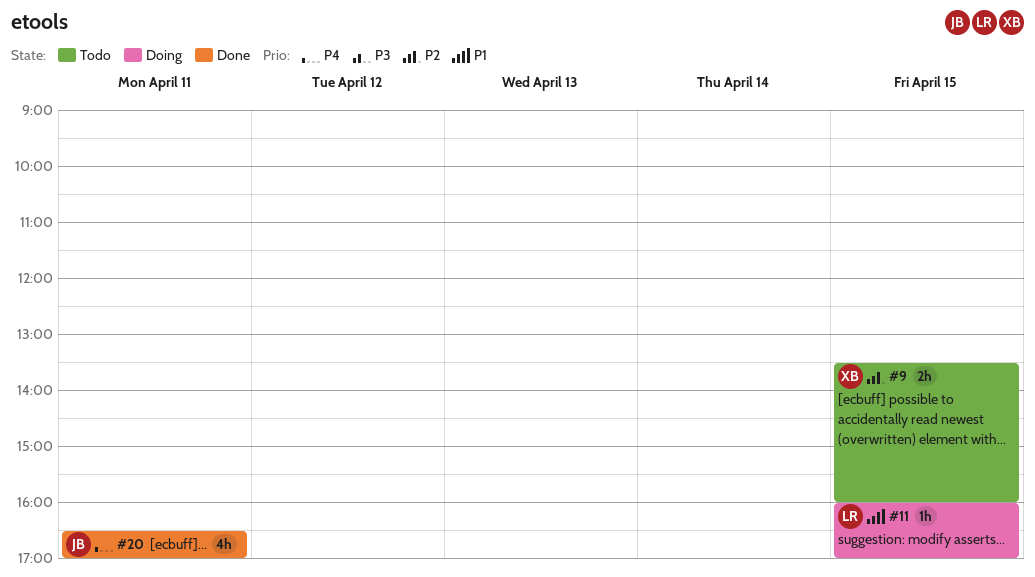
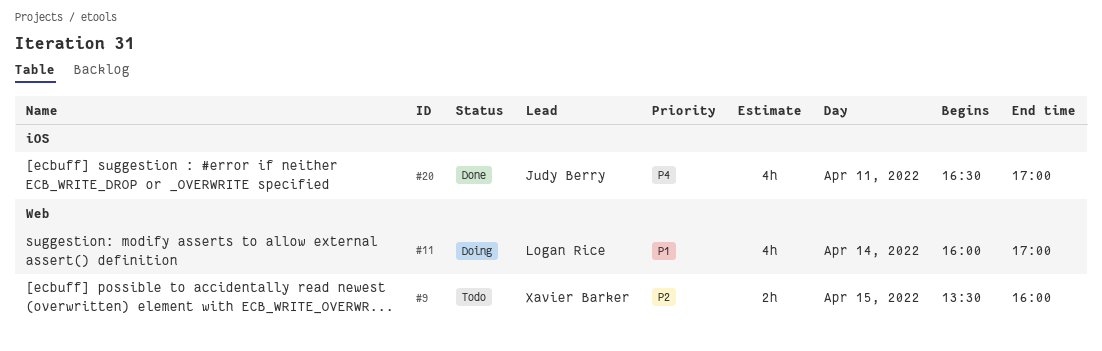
#11, estimate: 1h -> 4h
#11, day: Apr 15 -> Apr 14

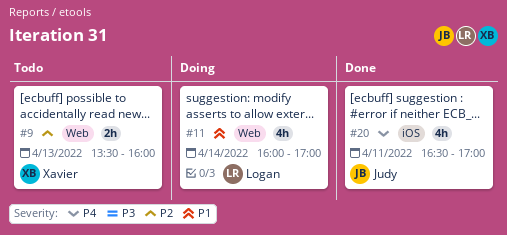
#9, day: Apr 15 -> Apr 13

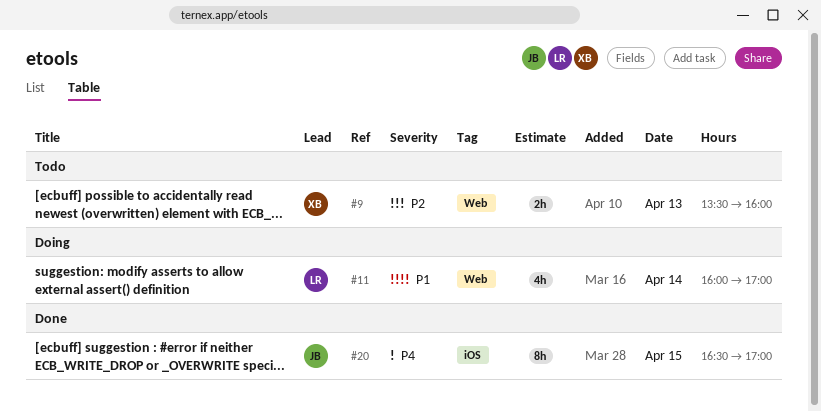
#20, estimate: 4h -> 8h
#20, day: Apr 11 -> Apr 15

